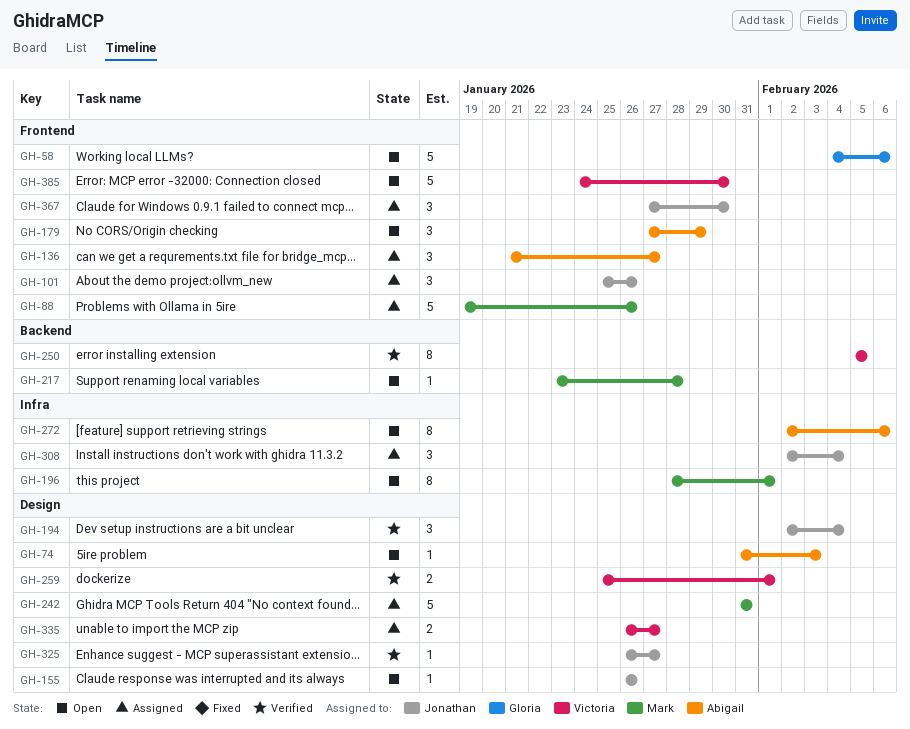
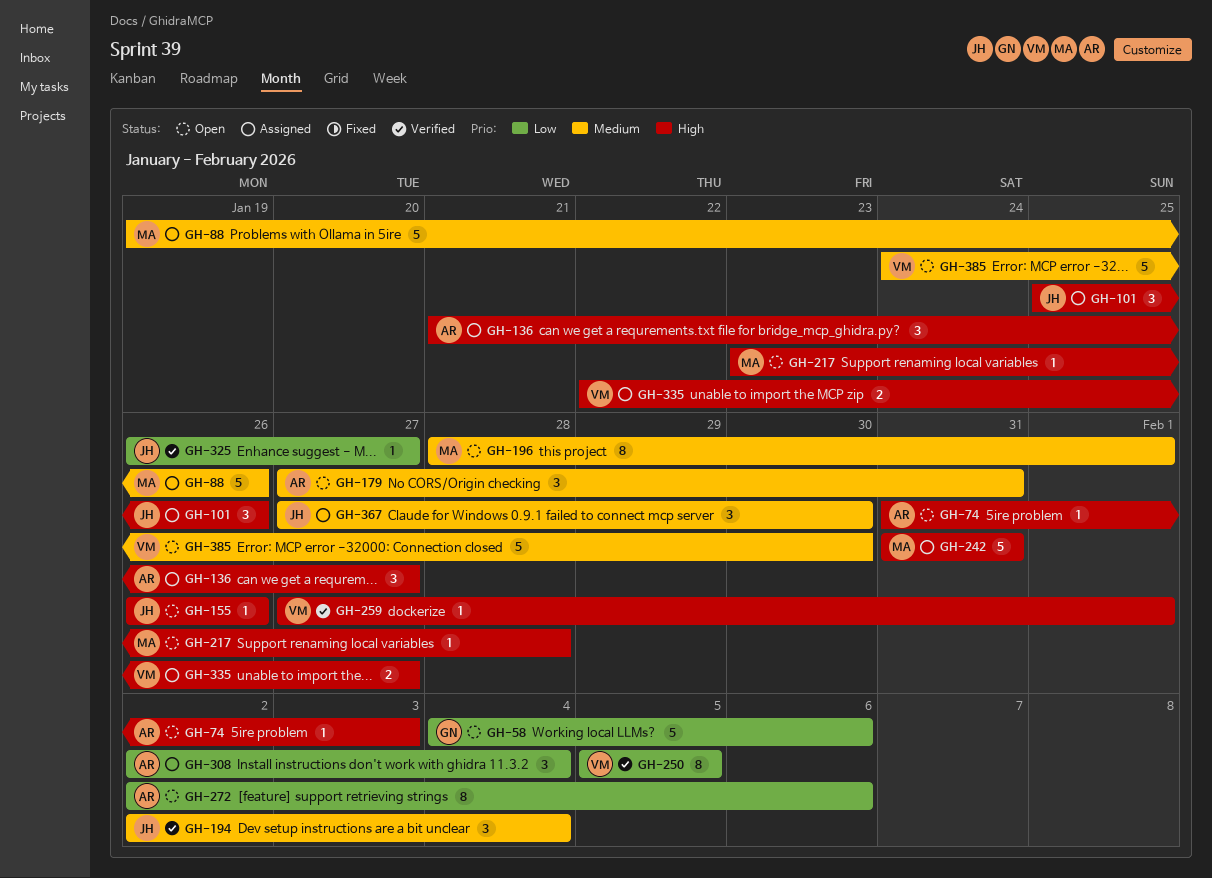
GH-179, due: Jan 29 -> Jan 31
GH-259, estimate: 2 -> 1
GH-259, start: Jan 25 -> Jan 27
GH-308, owner: Jonathan -> Abigail
GH-335, start: Jan 26 -> Jan 22

